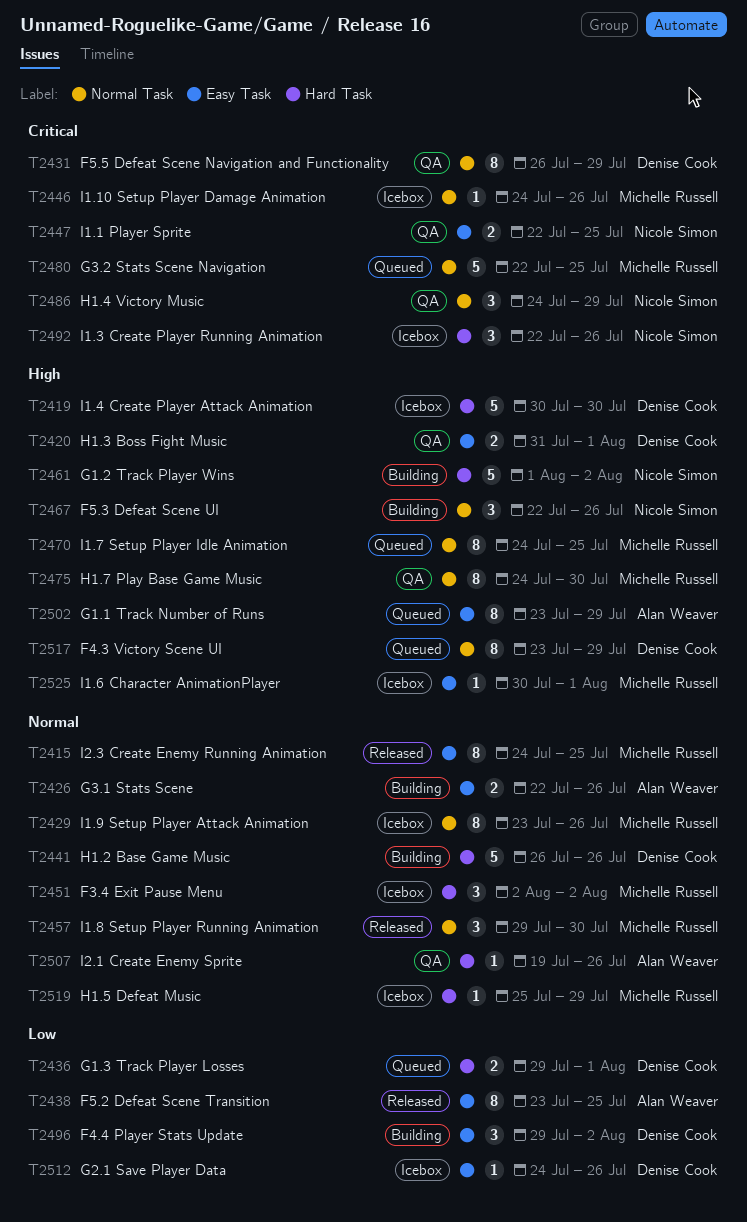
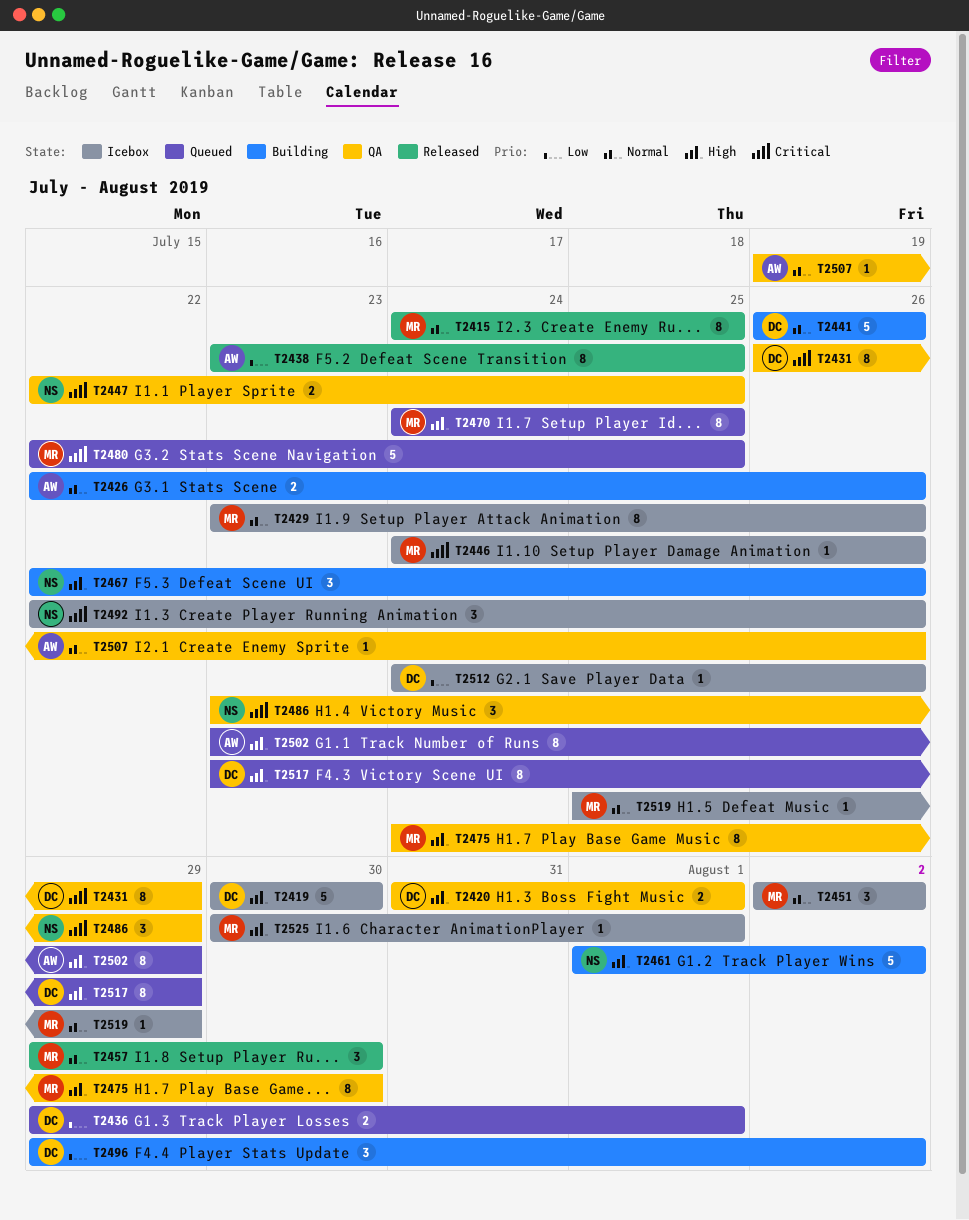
T2486, start: Jul 24 -> Jul 23

